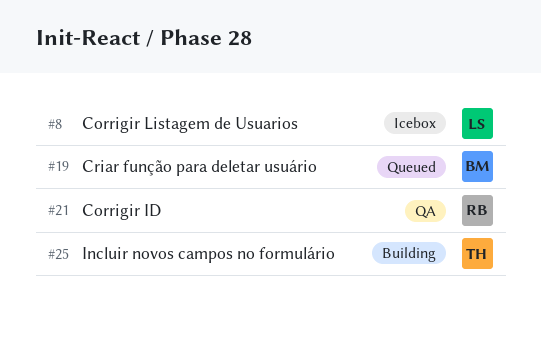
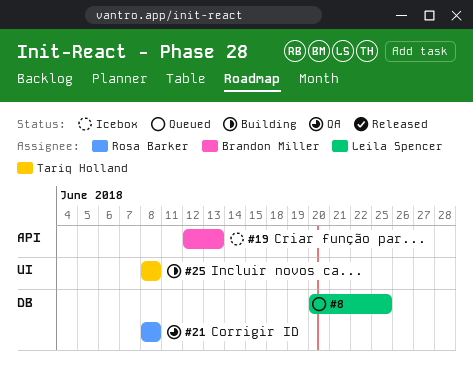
#8, status: Icebox -> Queued
#19, status: Queued -> Icebox

